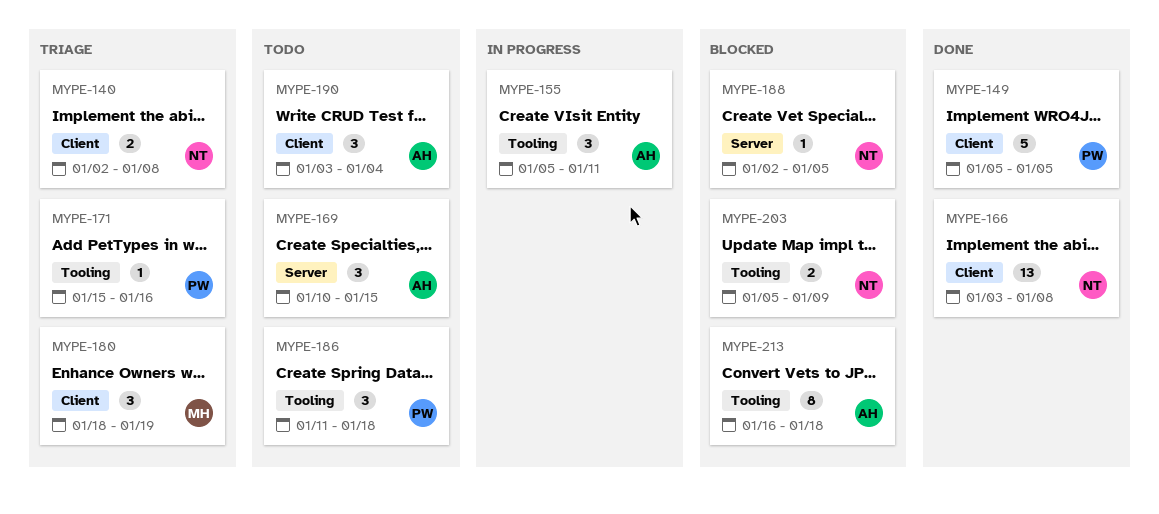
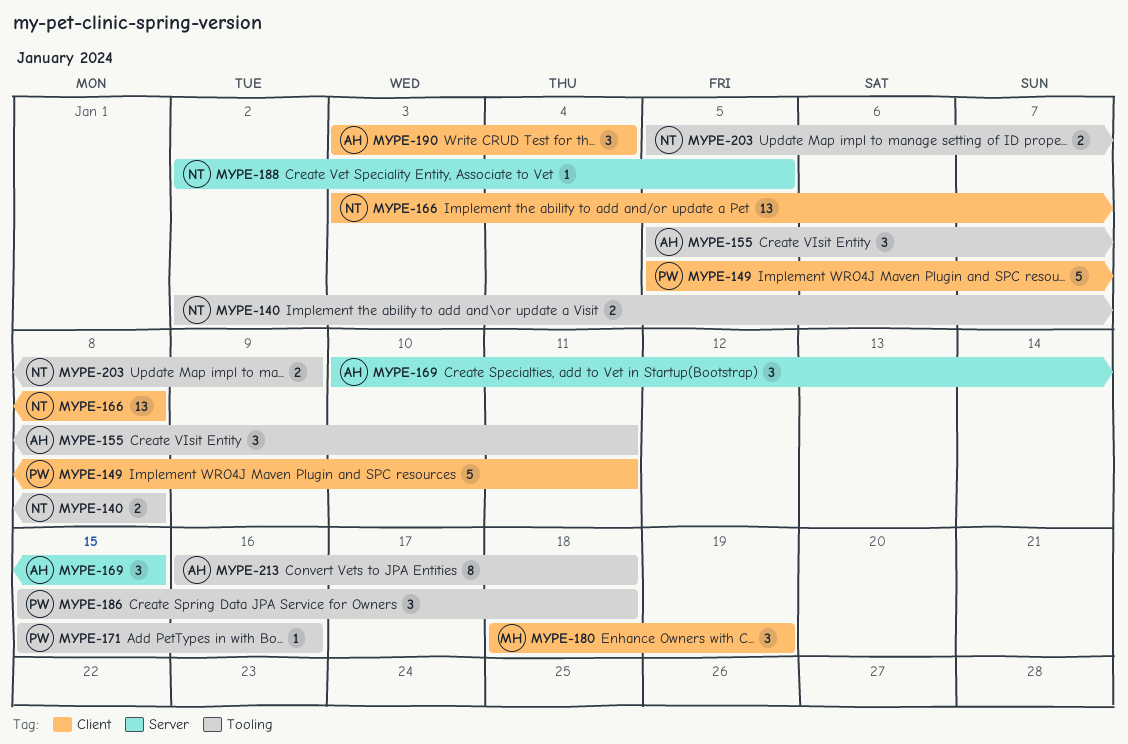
MYPE-140, label: Client -> Tooling
MYPE-149, due: Jan 5 -> Jan 11
MYPE-186, start: Jan 11 -> Jan 15

